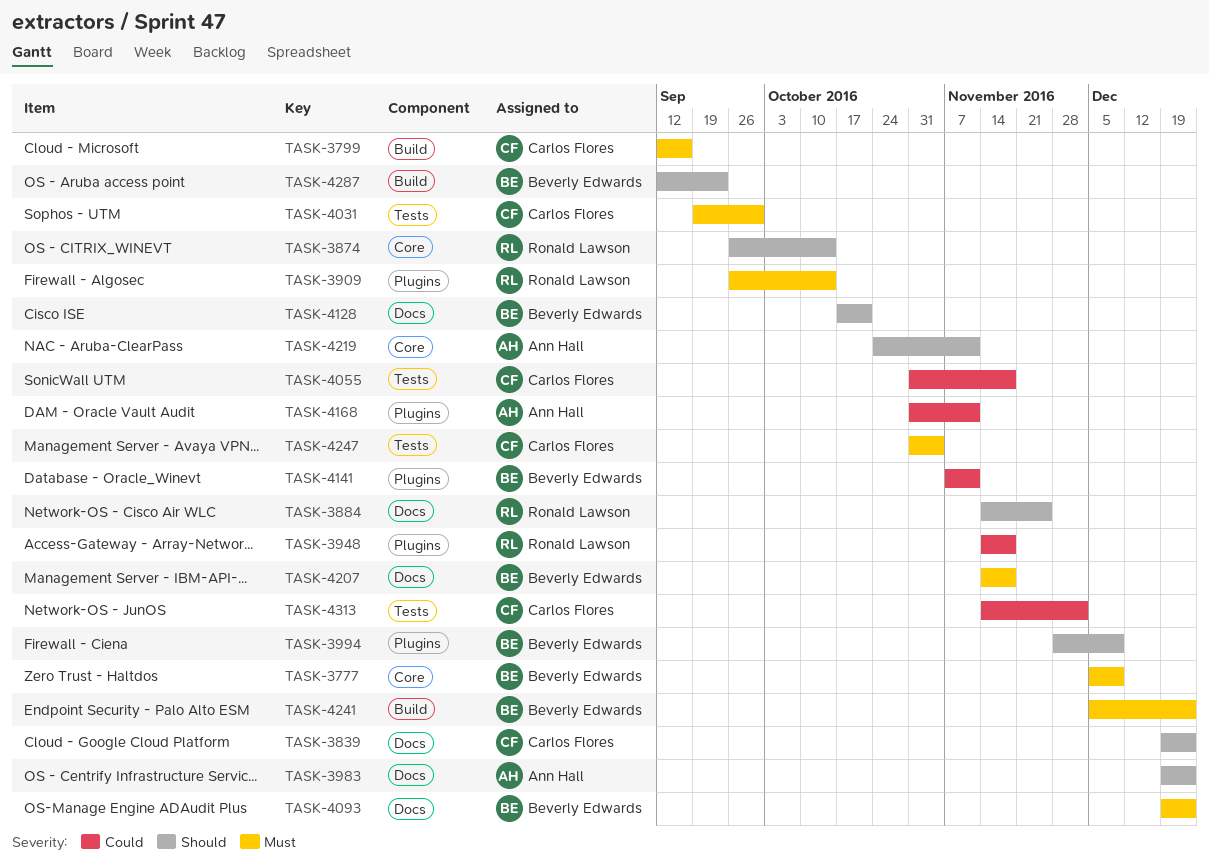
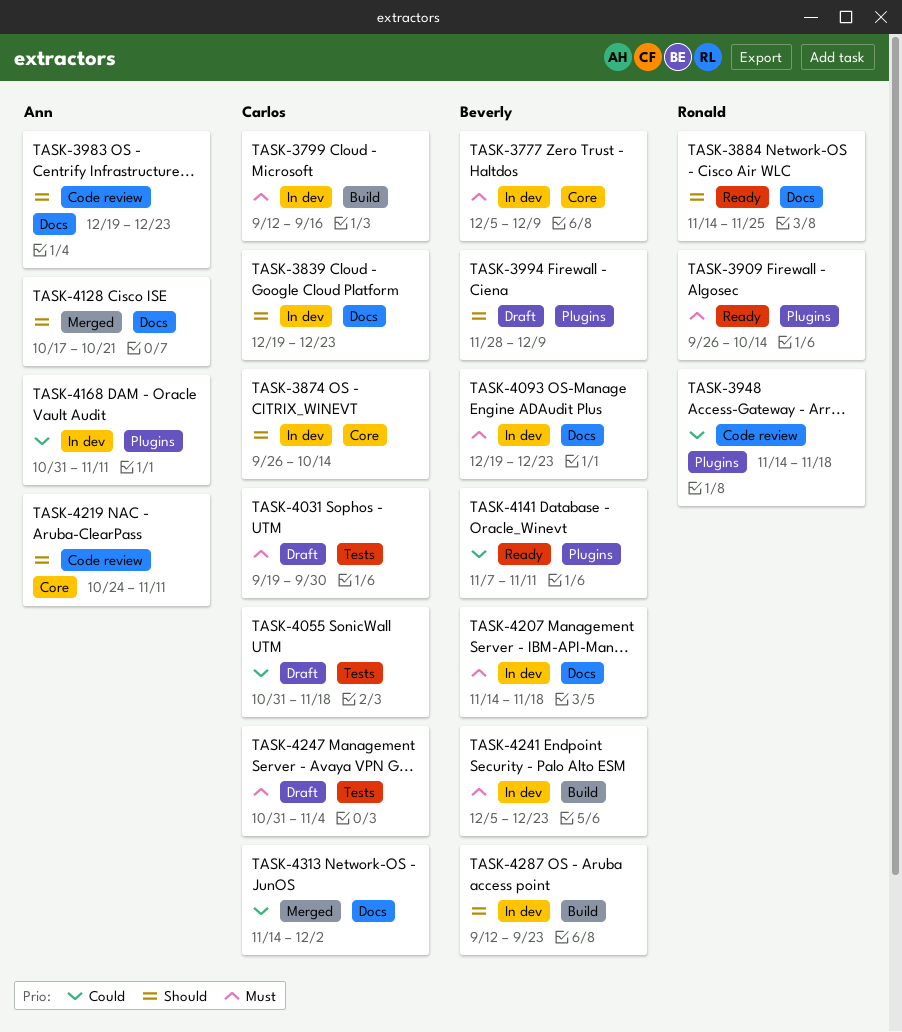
TASK-3874, owner: Ronald Lawson -> Carlos Flores
TASK-4128, owner: Beverly Edwards -> Ann Hall
TASK-4313, label: Tests -> Docs

